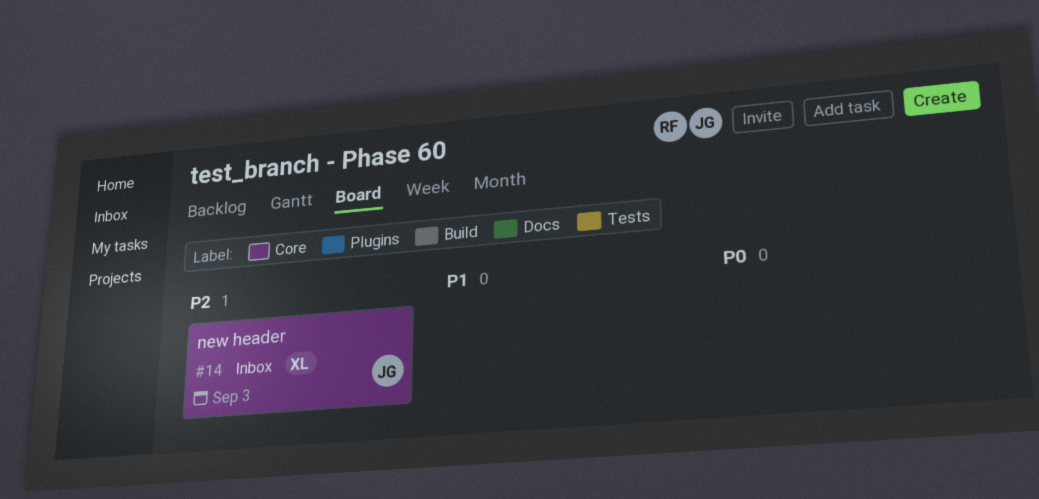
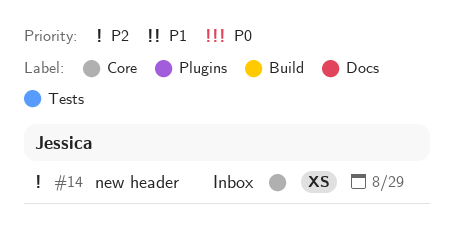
#14, estimate: XL -> XS
#14, due: Sep 3 -> Aug 29

